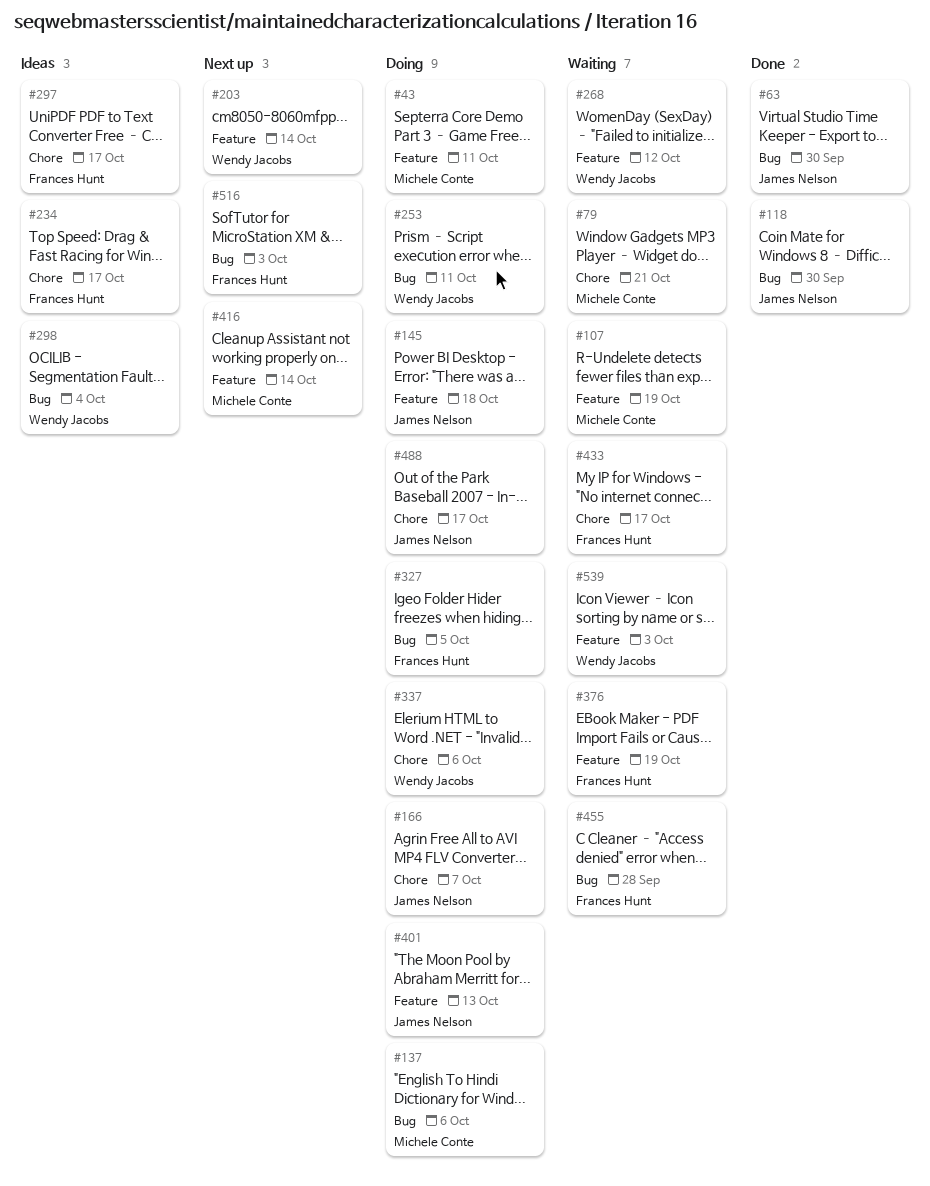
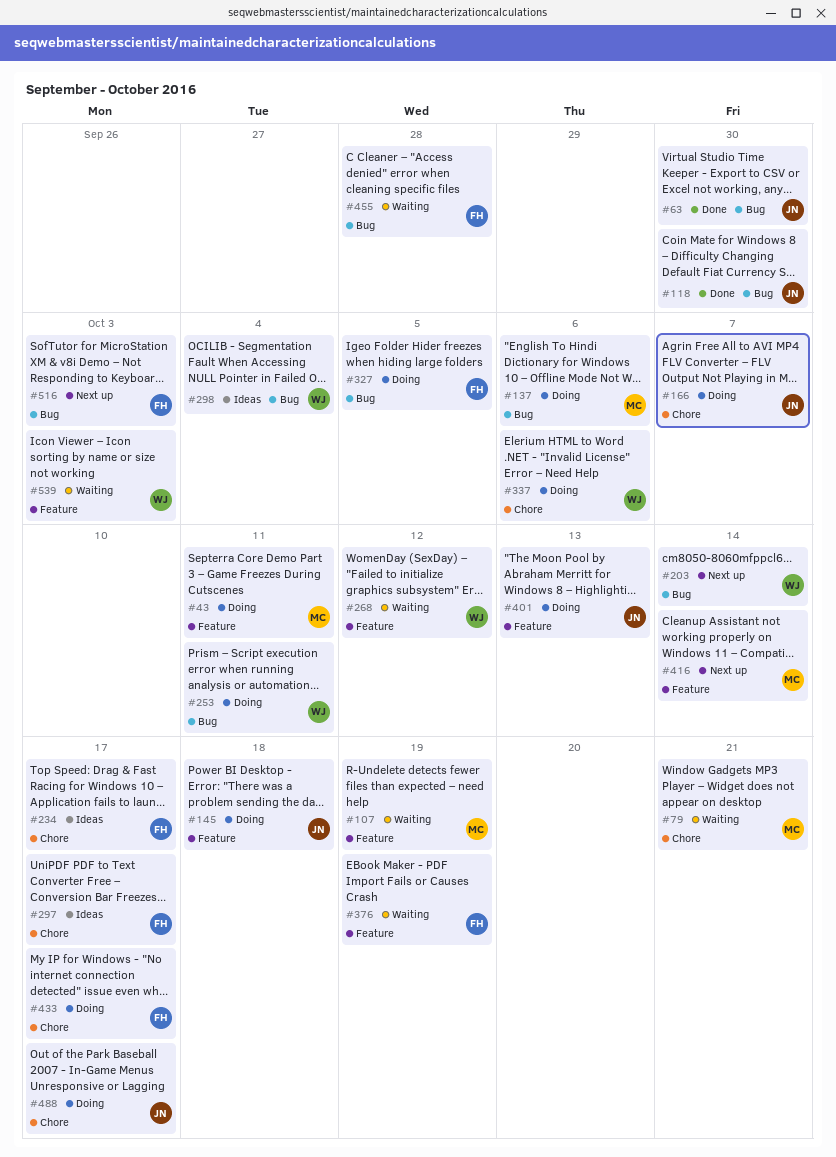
#203, label: Feature -> Bug
#433, status: Waiting -> Doing

